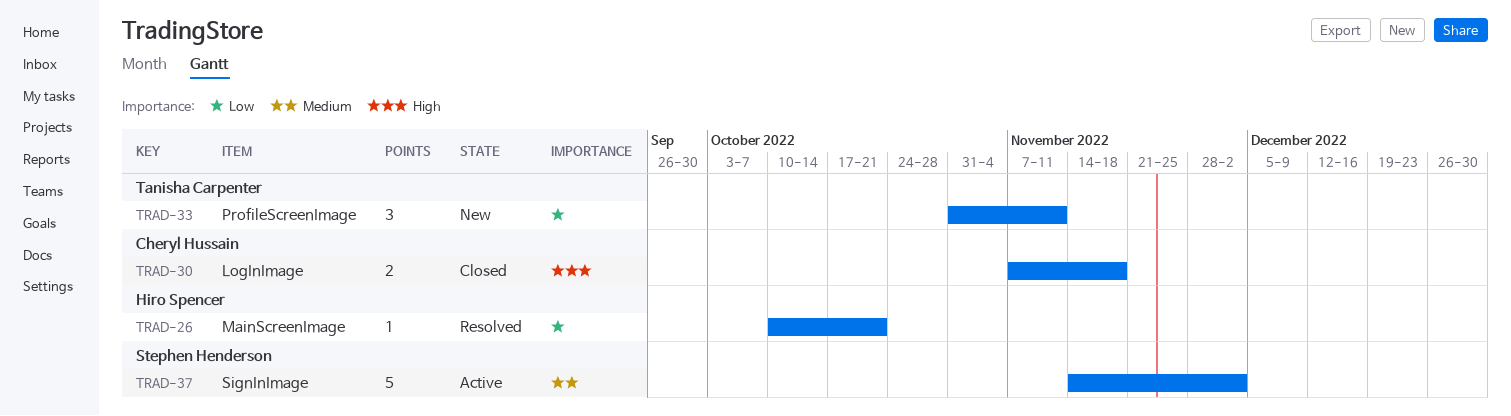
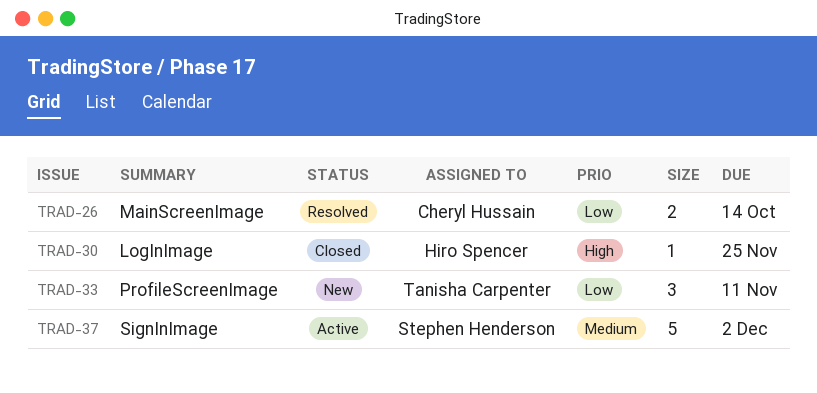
TRAD-26, owner: Hiro Spencer -> Cheryl Hussain
TRAD-26, estimate: 1 -> 2
TRAD-26, due: Oct 21 -> Oct 14
TRAD-30, owner: Cheryl Hussain -> Hiro Spencer
TRAD-30, estimate: 2 -> 1
TRAD-30, due: Nov 18 -> Nov 25

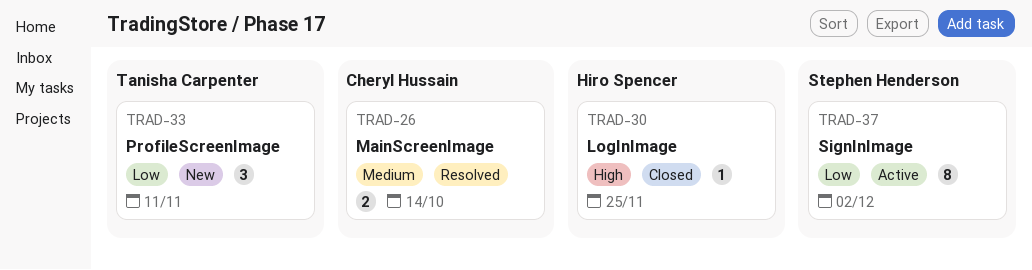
TRAD-26, priority: Low -> Medium
TRAD-37, priority: Medium -> Low
TRAD-37, estimate: 5 -> 8

